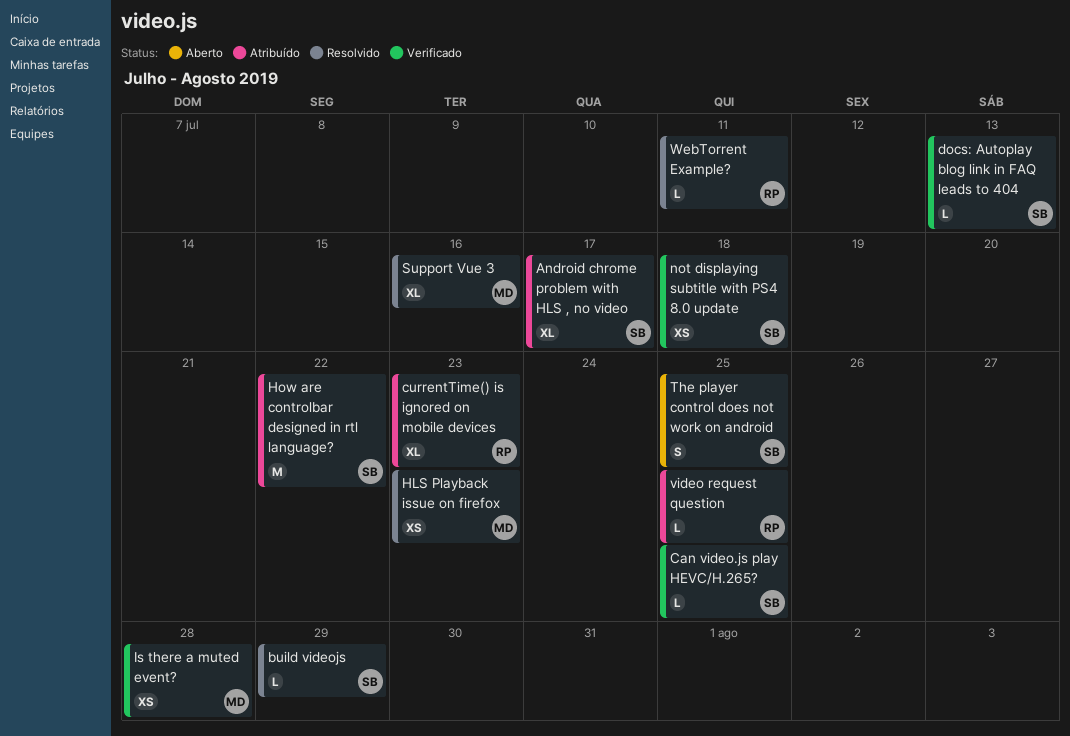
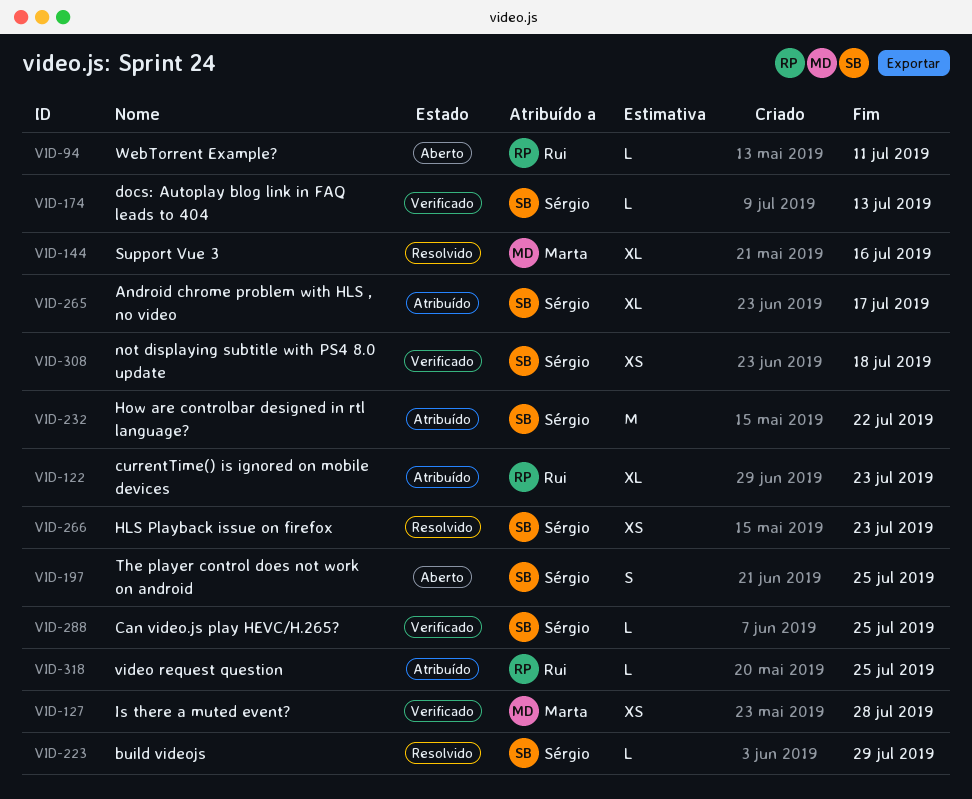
HLS Playback issue on firefox, owner: Marta -> Sérgio
WebTorrent Example?, status: Resolvido -> Aberto

